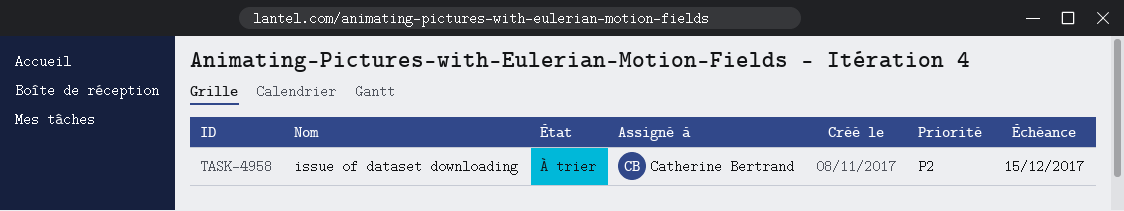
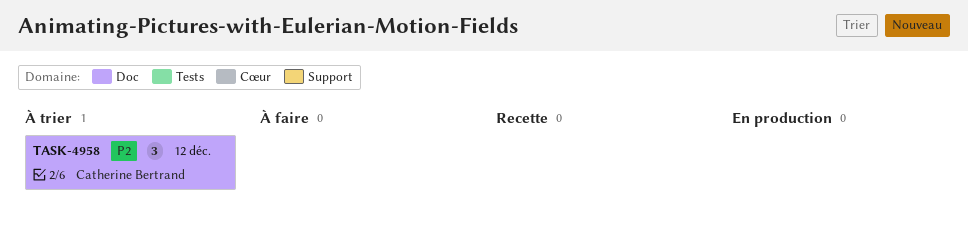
TASK-4958, due: Dec 15 -> Dec 12

